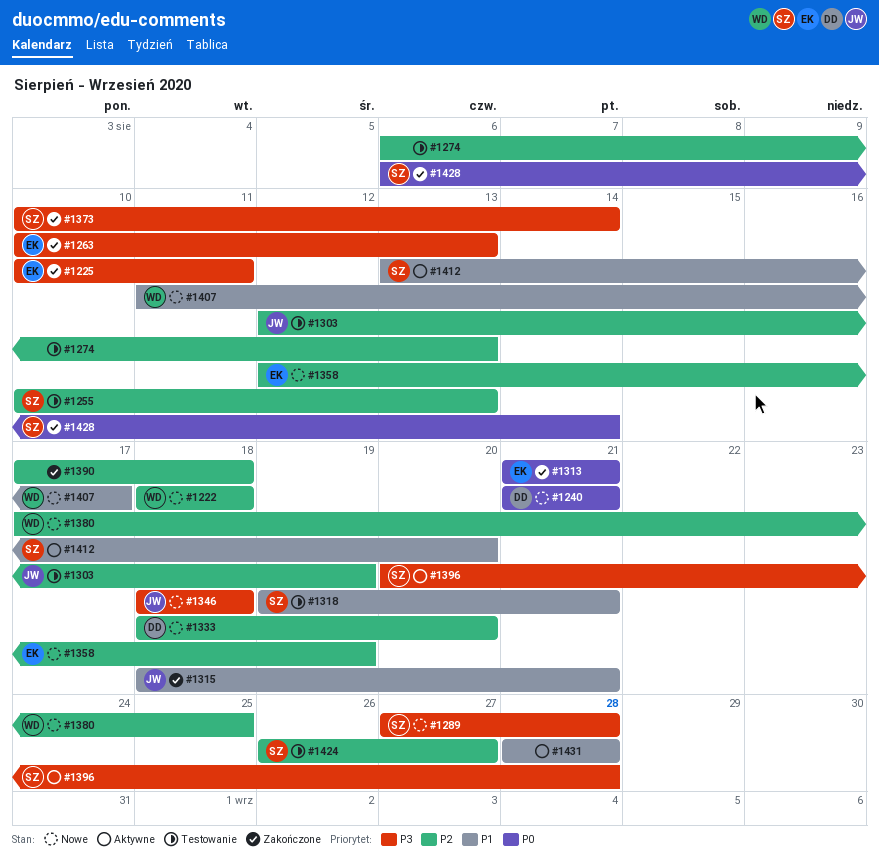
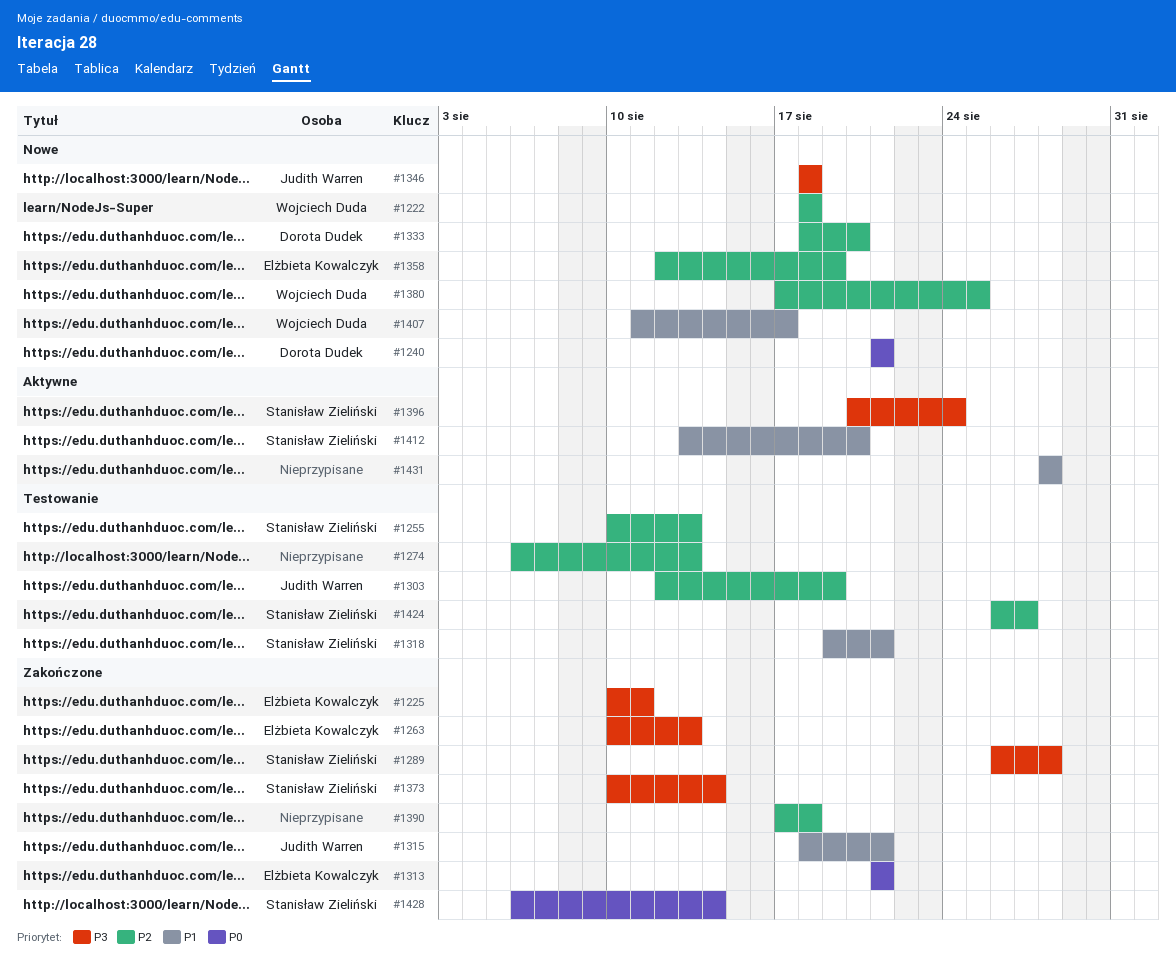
#1289, status: Nowe -> Zakończone
#1289, start: Aug 27 -> Aug 26
#1396, due: Aug 28 -> Aug 24

